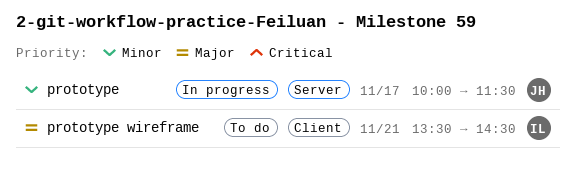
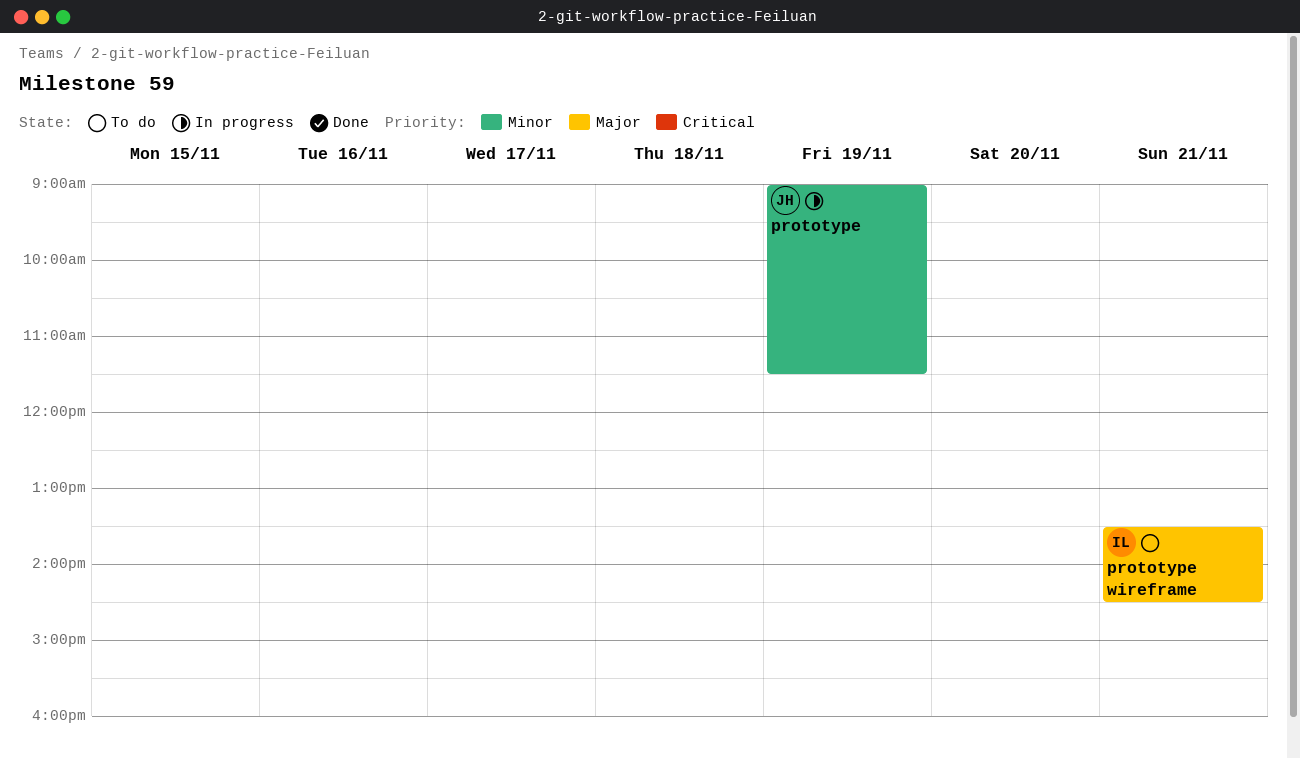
prototype, day: Nov 17 -> Nov 19
prototype, begins: 10:00 -> 09:00

